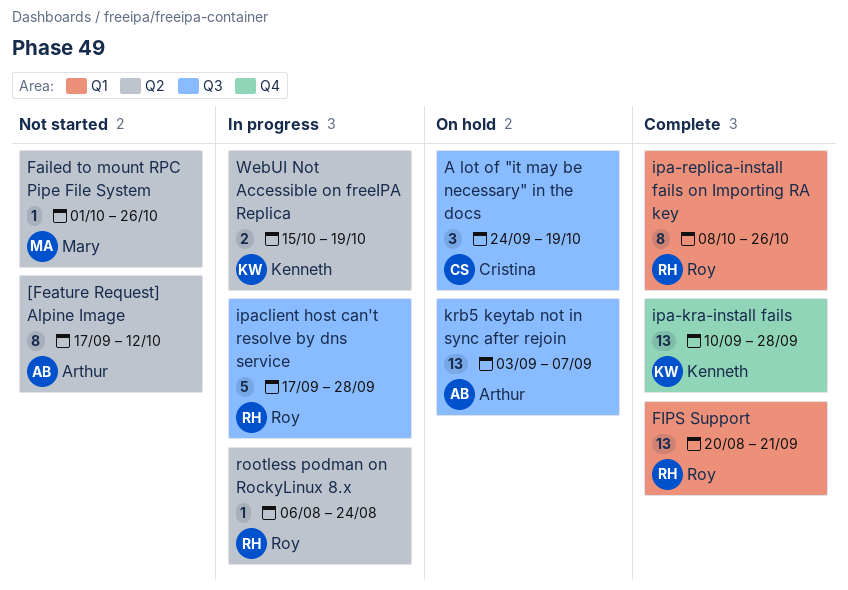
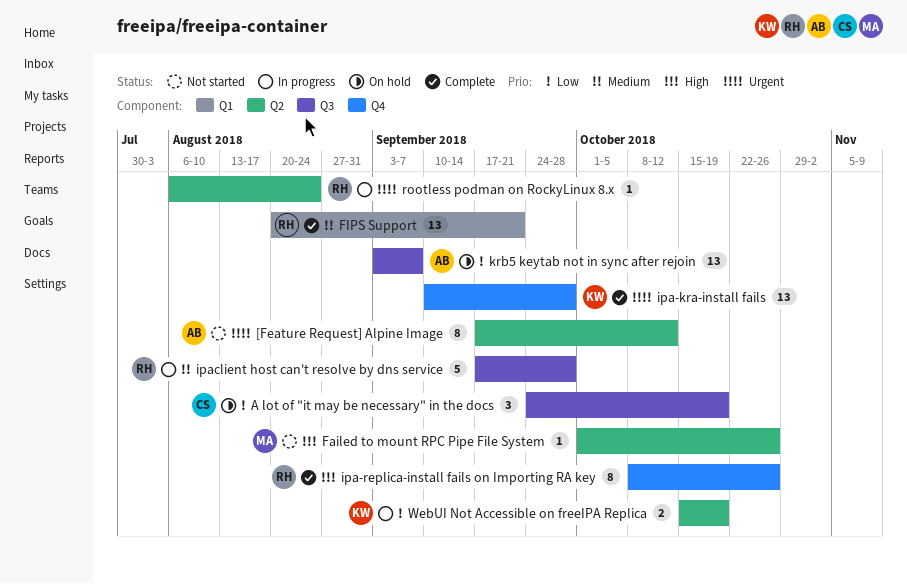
ipa-replica-install fails on Importing RA key, label: Q1 -> Q4

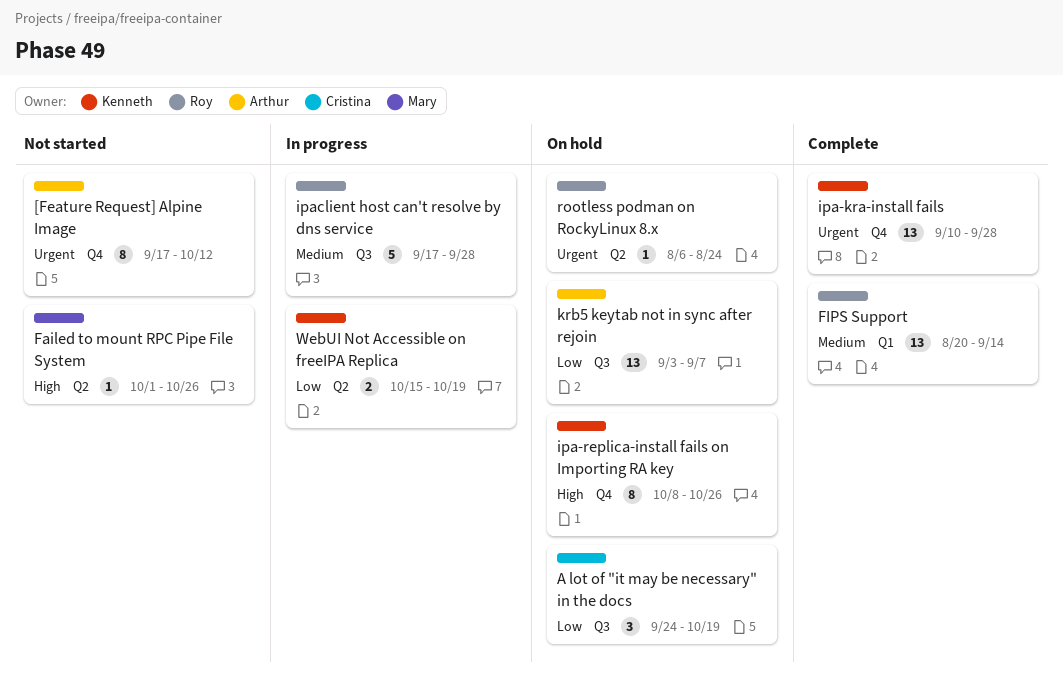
[Feature Request] Alpine Image, label: Q2 -> Q4
FIPS Support, due: Sep 21 -> Sep 14
ipa-replica-install fails on Importing RA key, status: Complete -> On hold
ipa-replica-install fails on Importing RA key, owner: Roy -> Kenneth
rootless podman on RockyLinux 8.x, status: In progress -> On hold

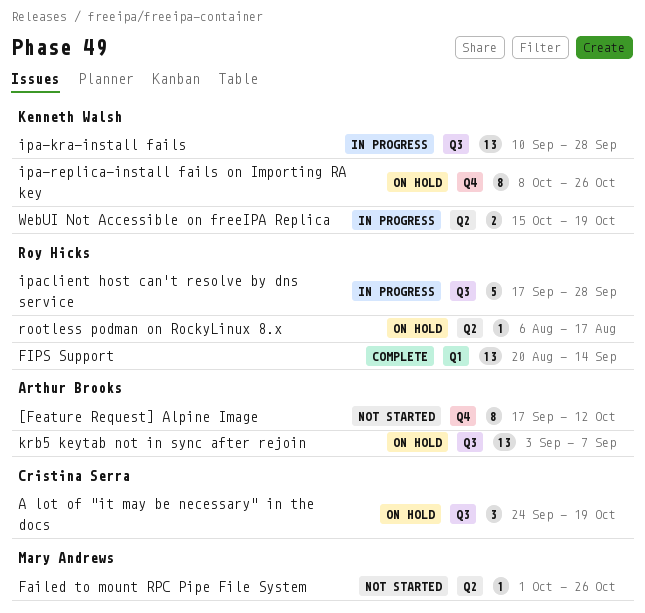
ipa-kra-install fails, status: Complete -> In progress
ipa-kra-install fails, label: Q4 -> Q3
rootless podman on RockyLinux 8.x, due: Aug 24 -> Aug 17

